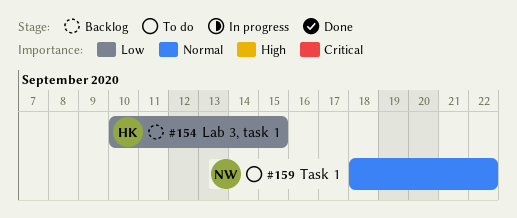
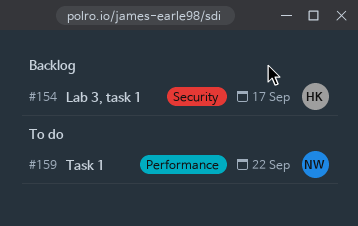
#154, due: Sep 15 -> Sep 17

